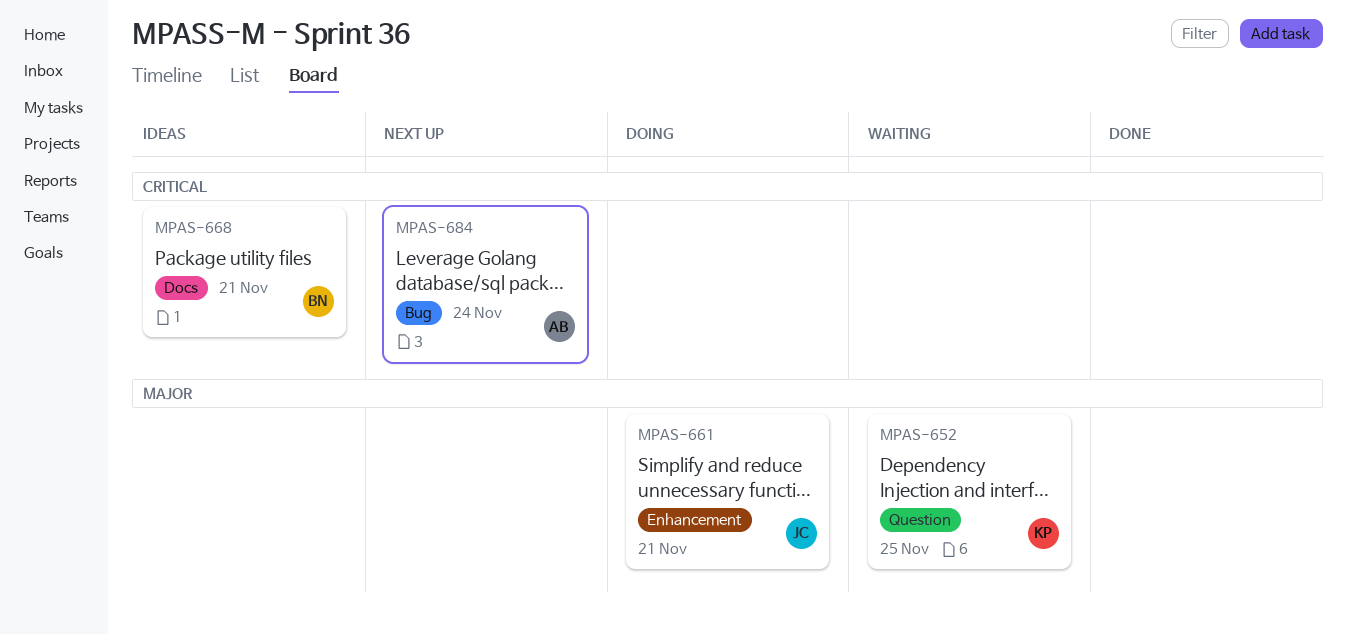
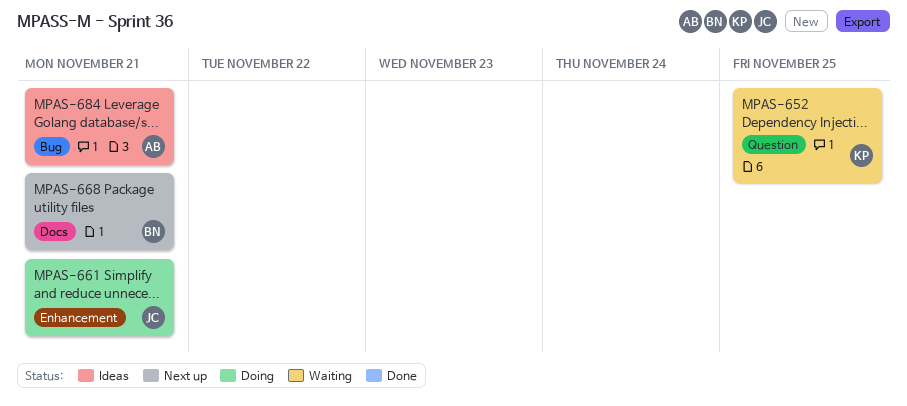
MPAS-668, status: Ideas -> Next up
MPAS-684, status: Next up -> Ideas
MPAS-684, due: Nov 24 -> Nov 21

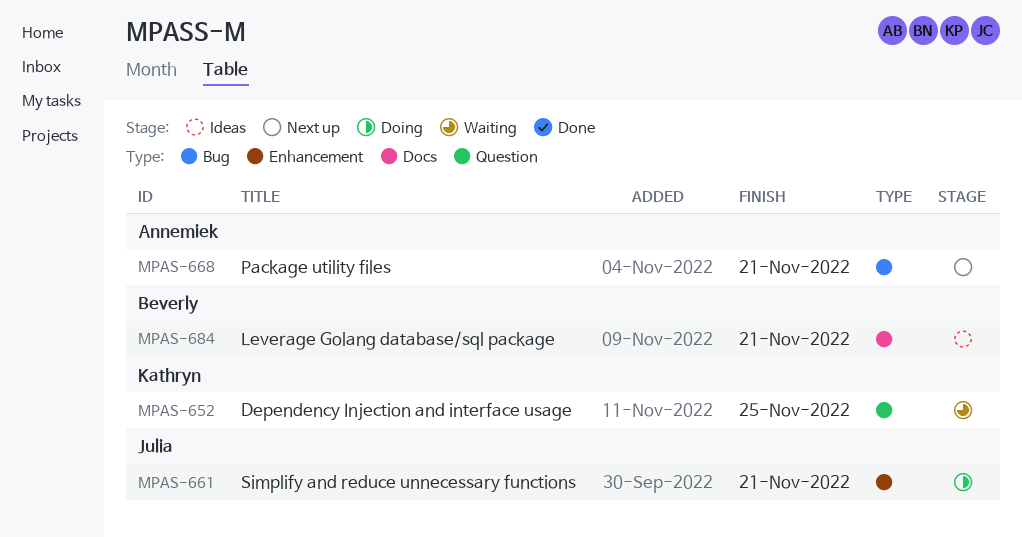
MPAS-668, owner: Beverly -> Annemiek
MPAS-668, label: Docs -> Bug
MPAS-684, owner: Annemiek -> Beverly
MPAS-684, label: Bug -> Docs

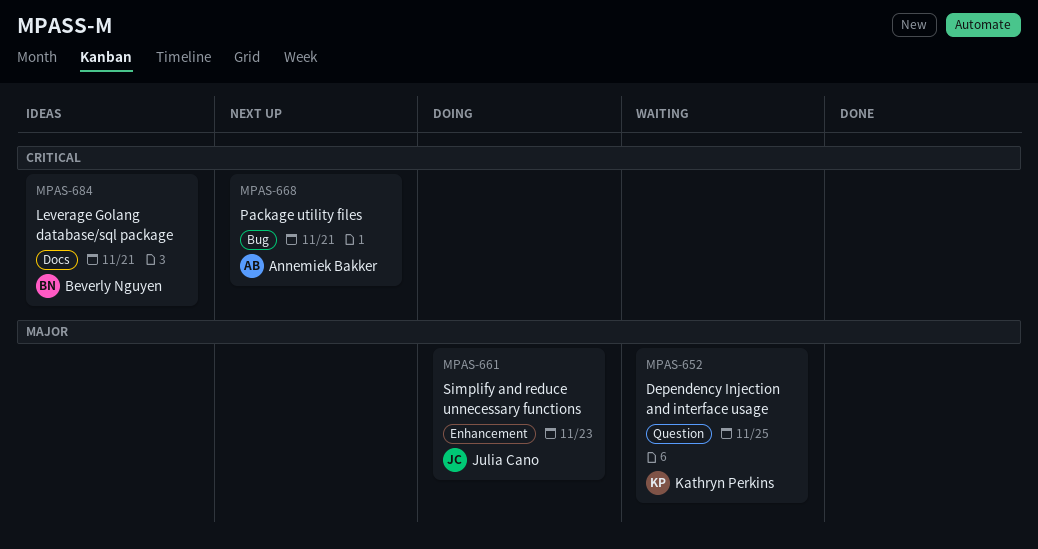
MPAS-661, due: Nov 21 -> Nov 23

